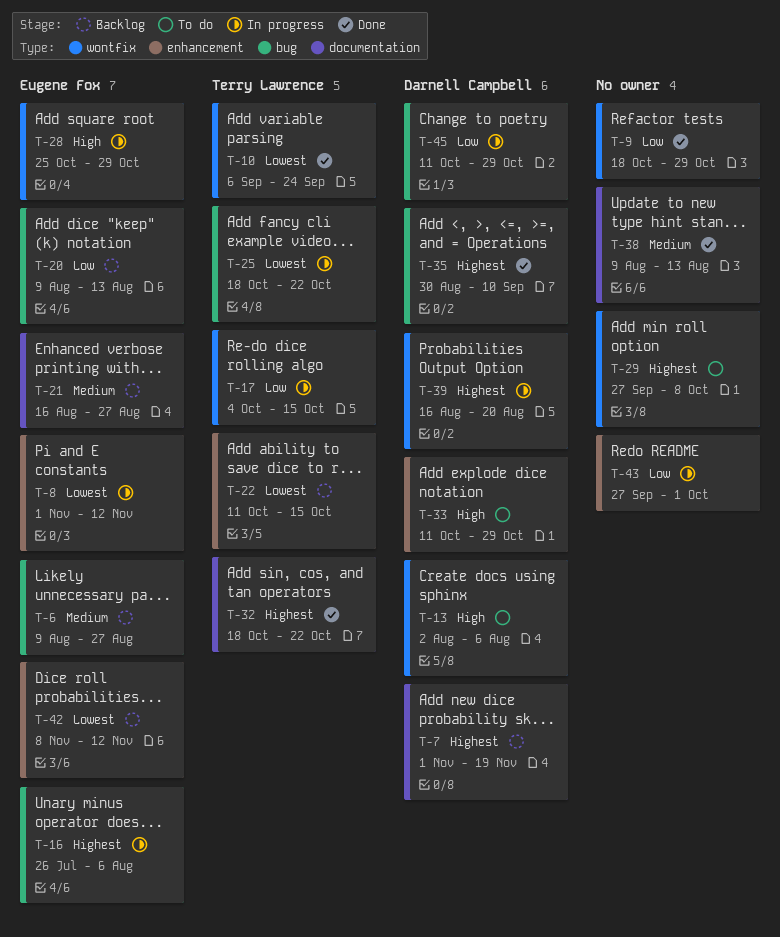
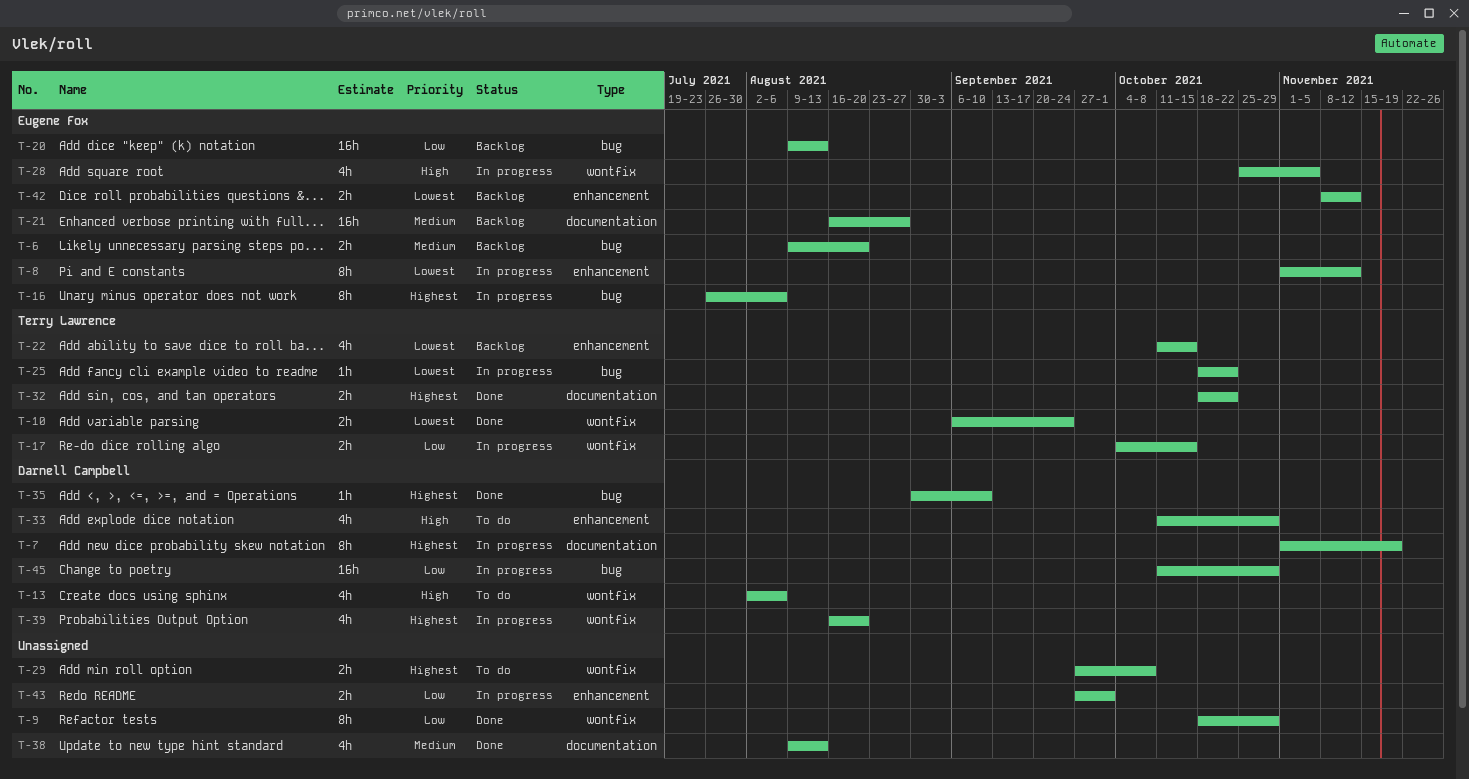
T-6, due: Aug 27 -> Aug 20
T-7, status: Backlog -> In progress
T-28, due: Oct 29 -> Nov 5

